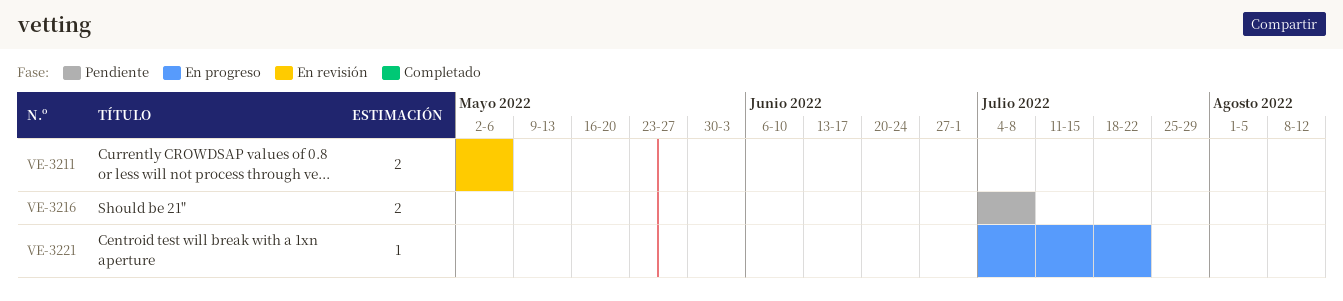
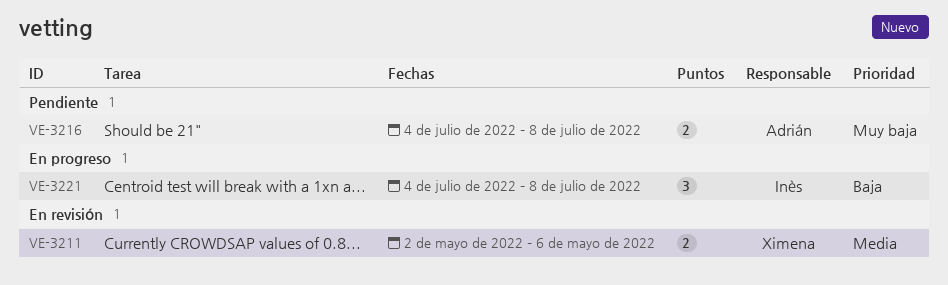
VE-3221, estimate: 1 -> 3
VE-3221, due: Jul 22 -> Jul 8

